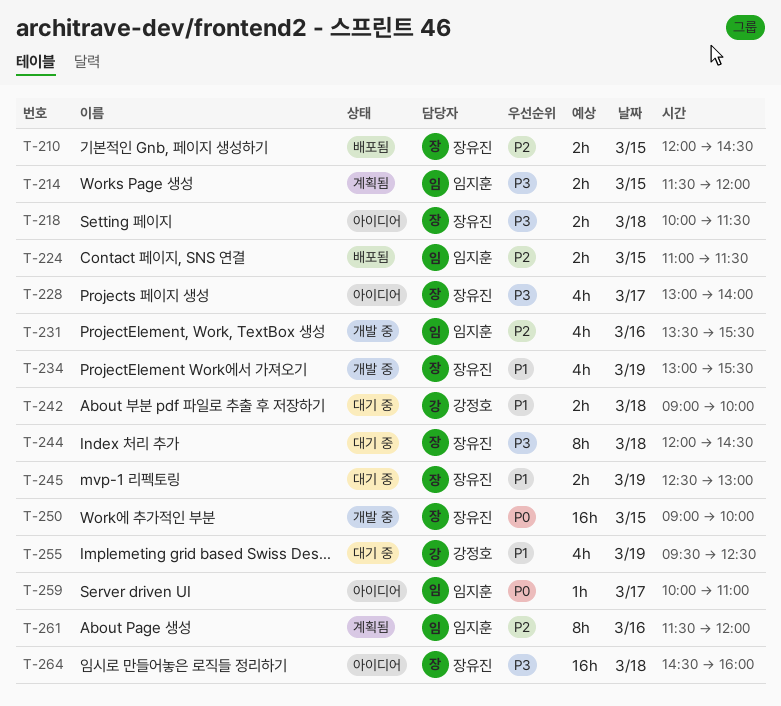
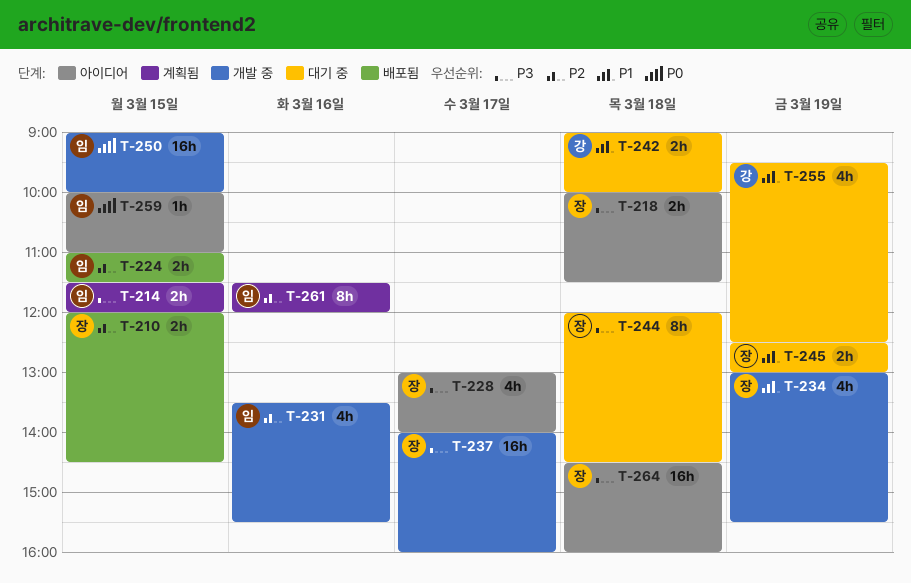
T-237: none -> present
T-250, owner: 장유진 -> 임지훈
T-259, day: Mar 17 -> Mar 15

